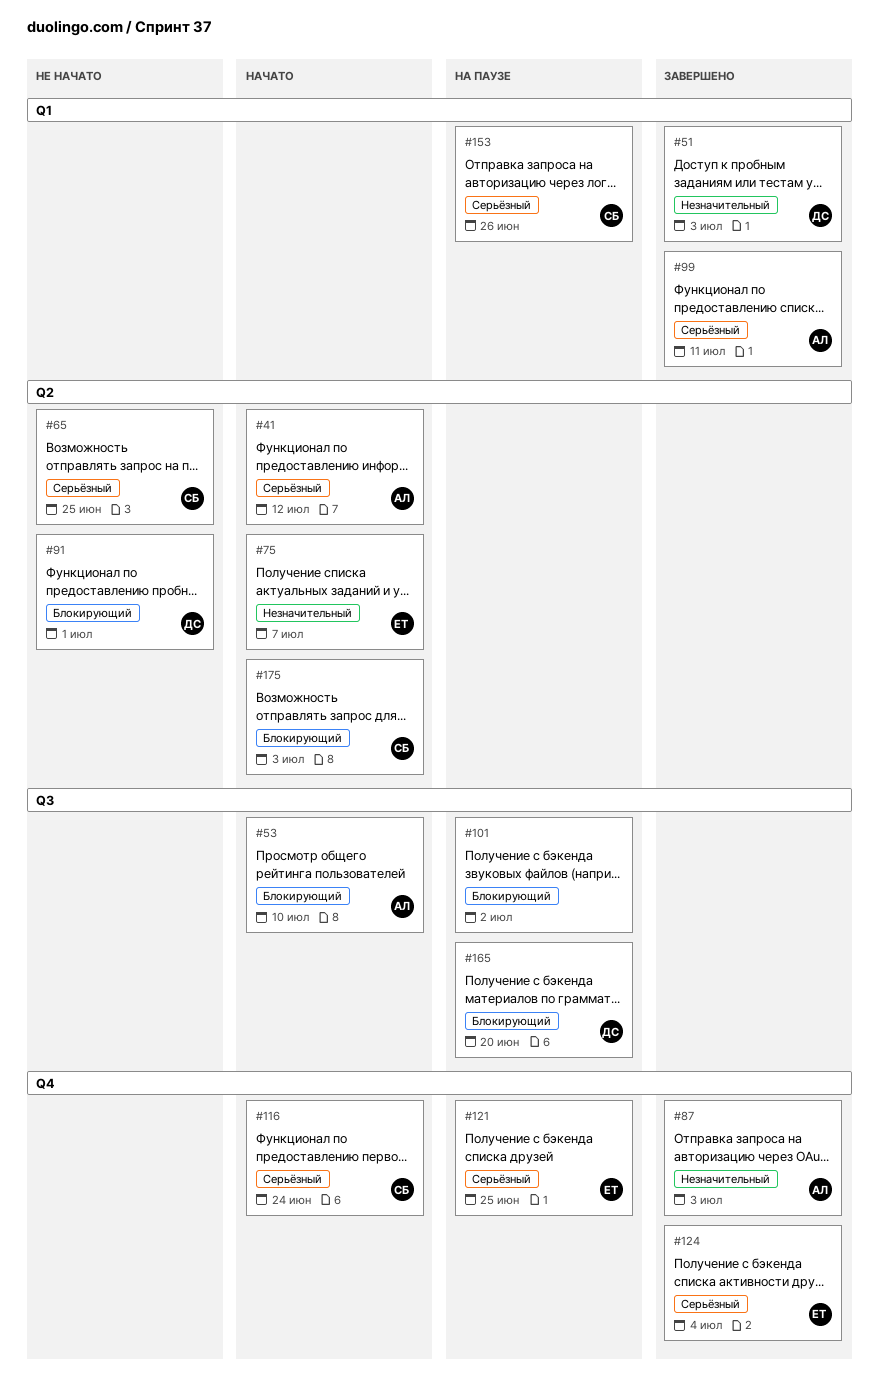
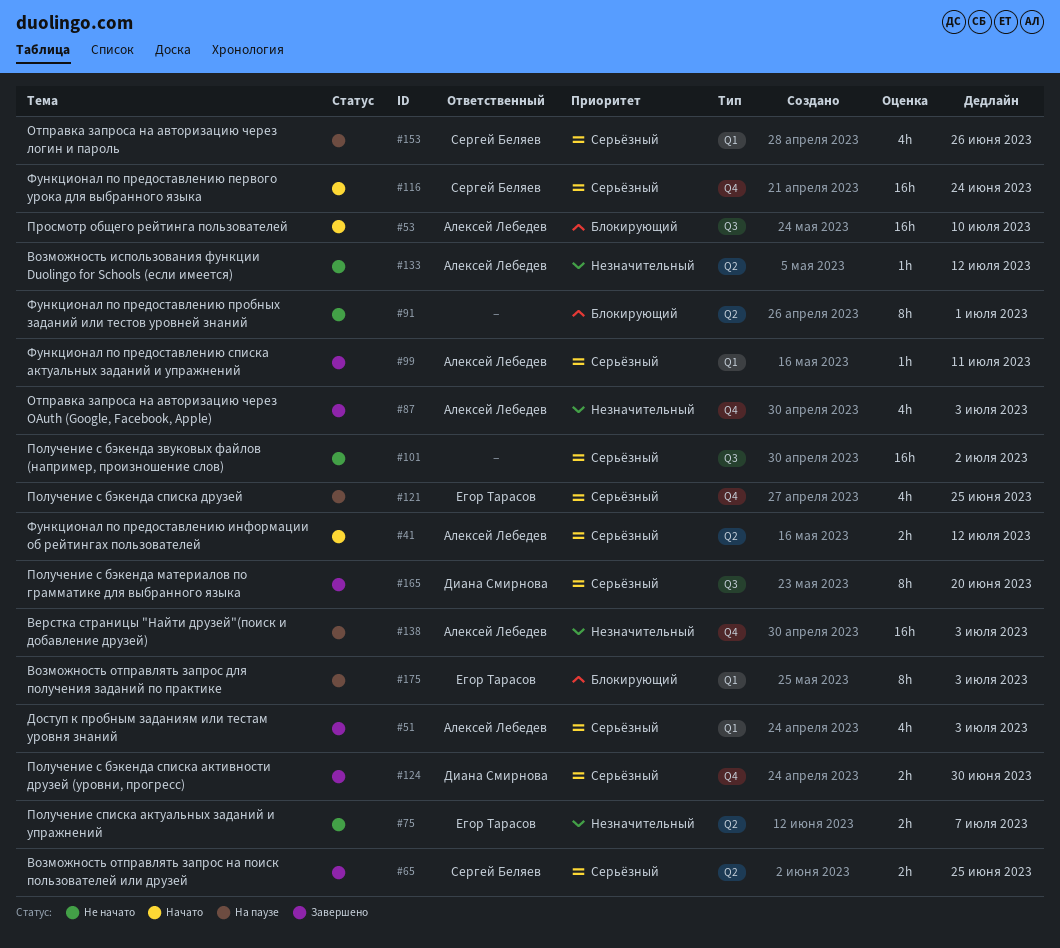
#51, owner: Диана Смирнова -> Алексей Лебедев
#51, priority: Незначительный -> Серьёзный
#65, status: Не начато -> Завершено
#75, status: Начато -> Не начато
#91, owner: Диана Смирнова -> none
#101, status: На паузе -> Не начато
#101, priority: Блокирующий -> Серьёзный
#124, owner: Егор Тарасов -> Диана Смирнова
#124, due: Jul 4 -> Jun 30
#133: none -> present
#138: none -> present
#165, status: На паузе -> Завершено
#165, priority: Блокирующий -> Серьёзный
#175, status: Начато -> На паузе
#175, owner: Сергей Беляев -> Егор Тарасов
#175, label: Q2 -> Q1

